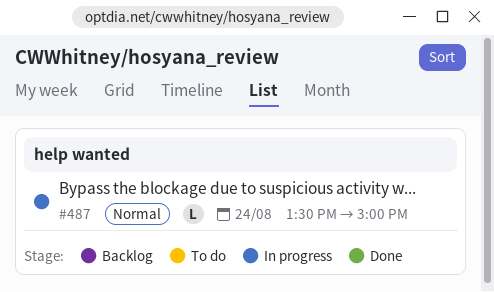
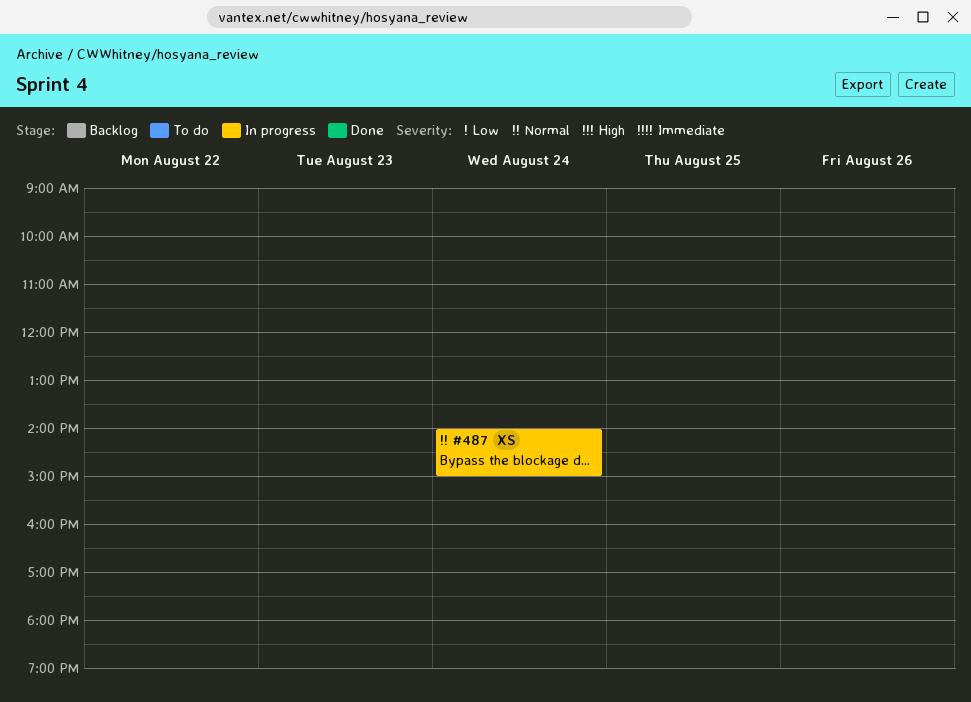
#487, estimate: L -> XS
#487, begins: 13:30 -> 14:00

